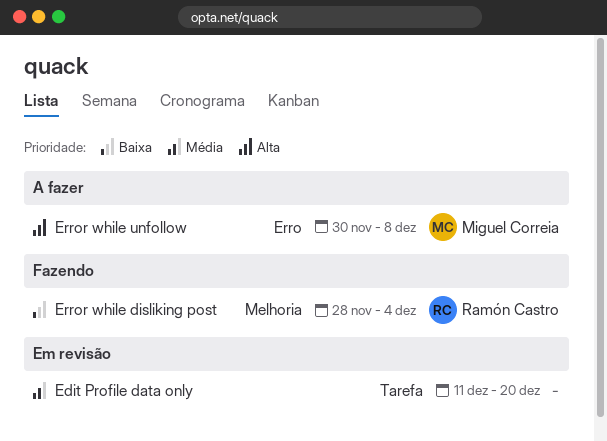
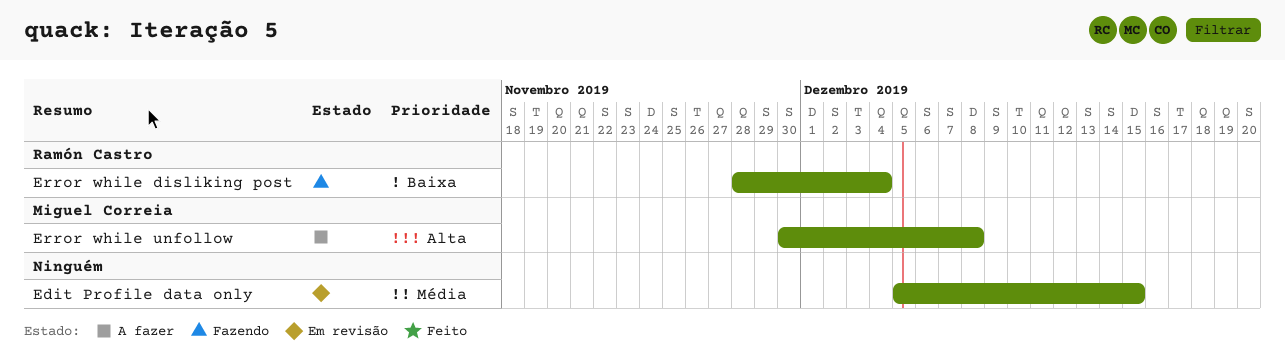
Edit Profile data only, start: Dec 11 -> Dec 5
Edit Profile data only, due: Dec 20 -> Dec 15

